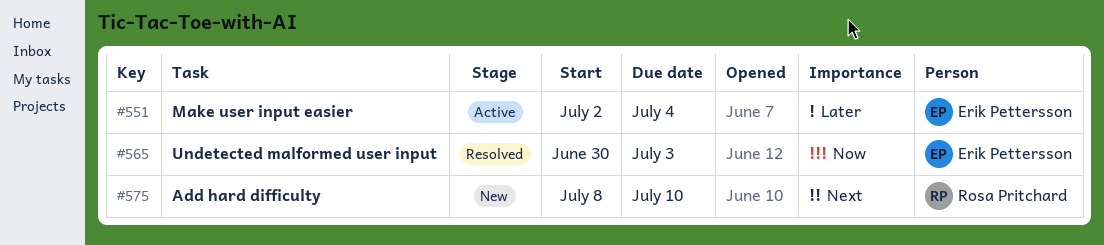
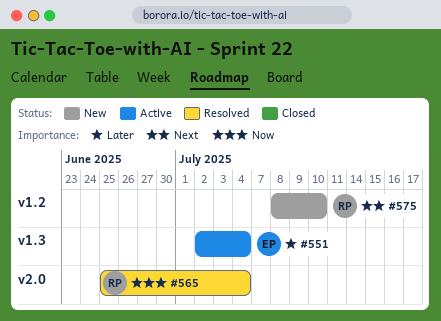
#565, owner: Erik Pettersson -> Rosa Pritchard
#565, start: Jun 30 -> Jun 25
#565, due: Jul 3 -> Jul 4

